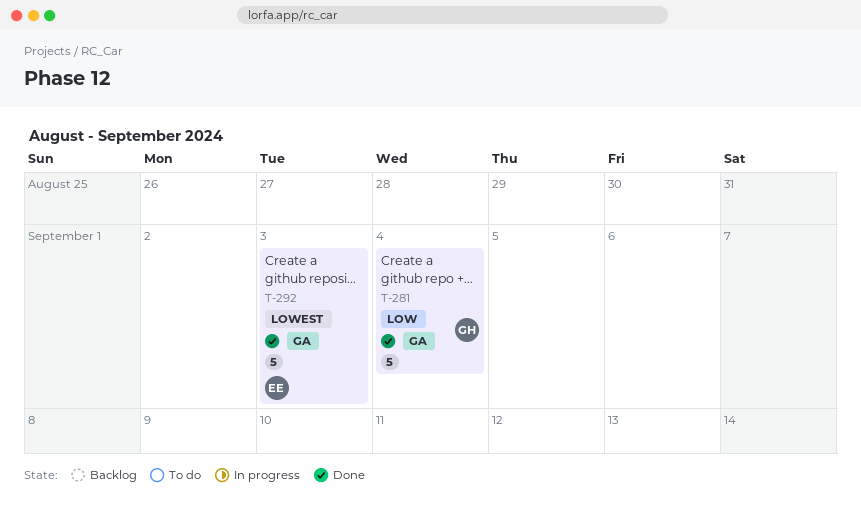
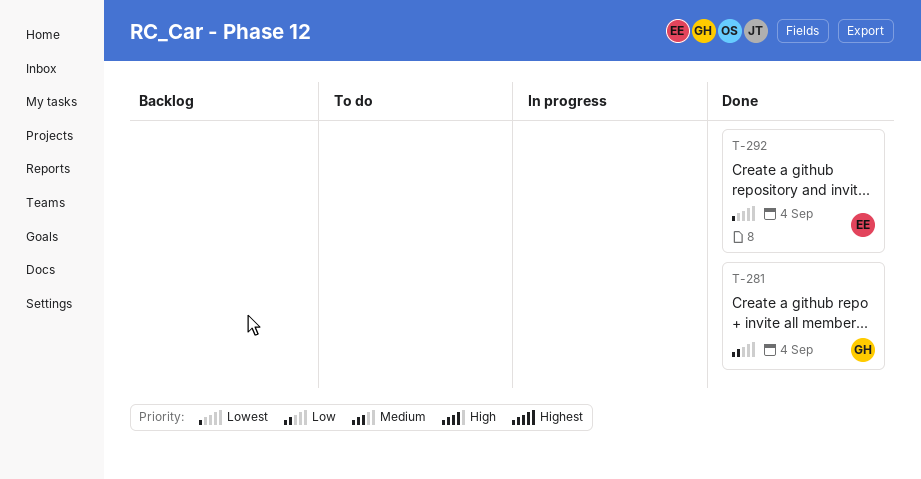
T-292, due: Sep 3 -> Sep 4

